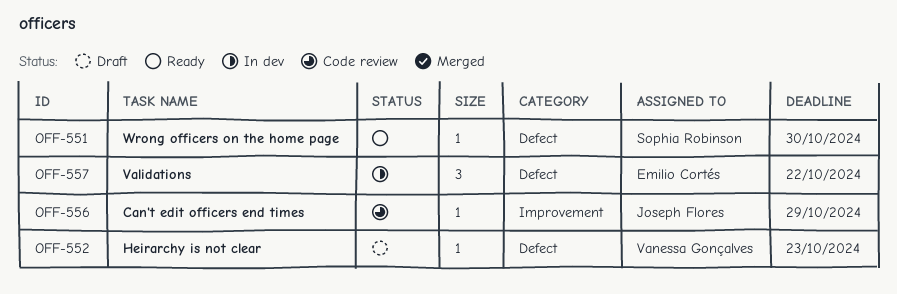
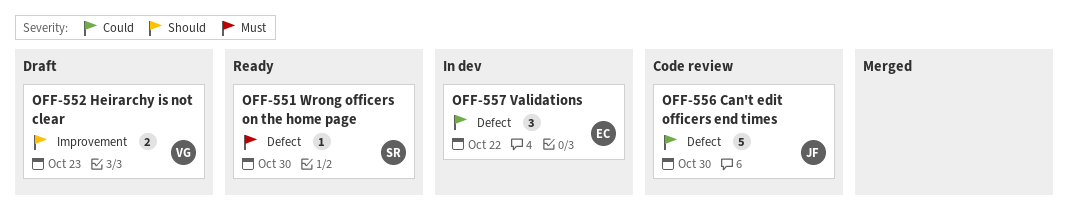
OFF-552, label: Defect -> Improvement
OFF-552, estimate: 1 -> 2
OFF-556, label: Improvement -> Defect
OFF-556, estimate: 1 -> 5
OFF-556, due: Oct 29 -> Oct 30

